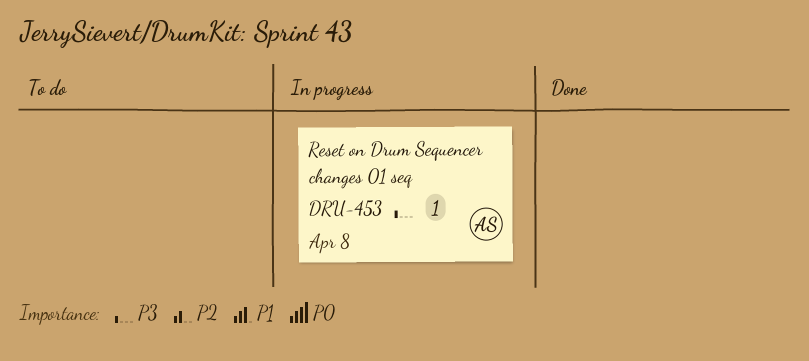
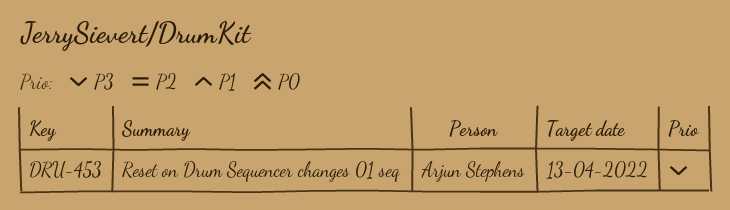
DRU-453, due: Apr 8 -> Apr 13

